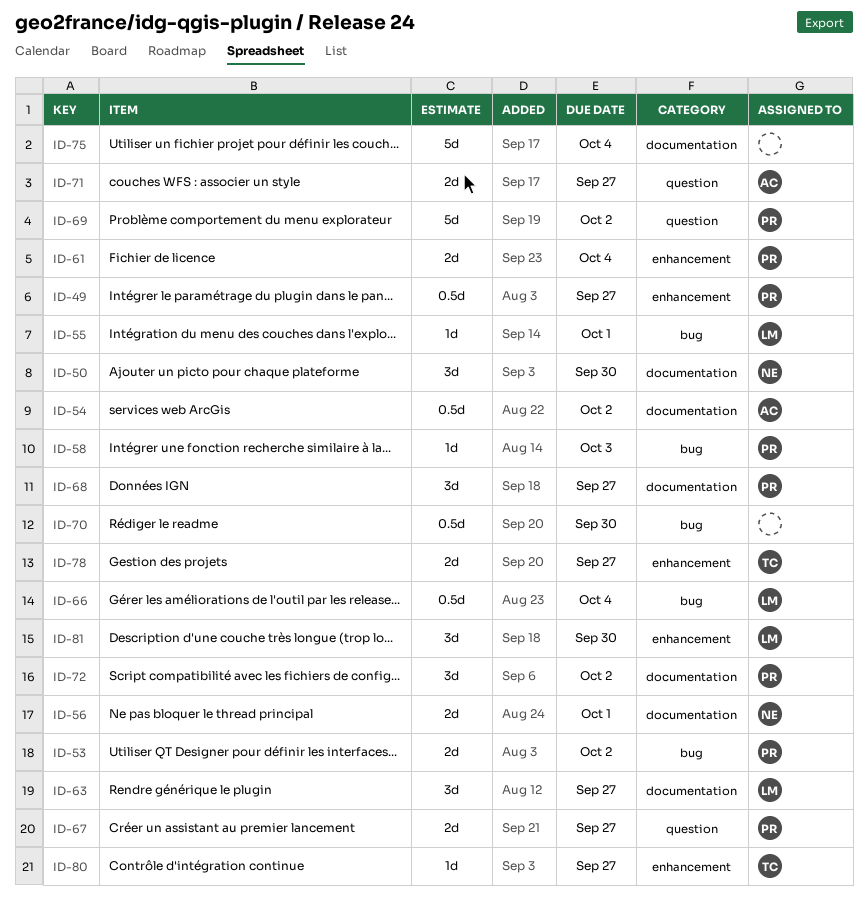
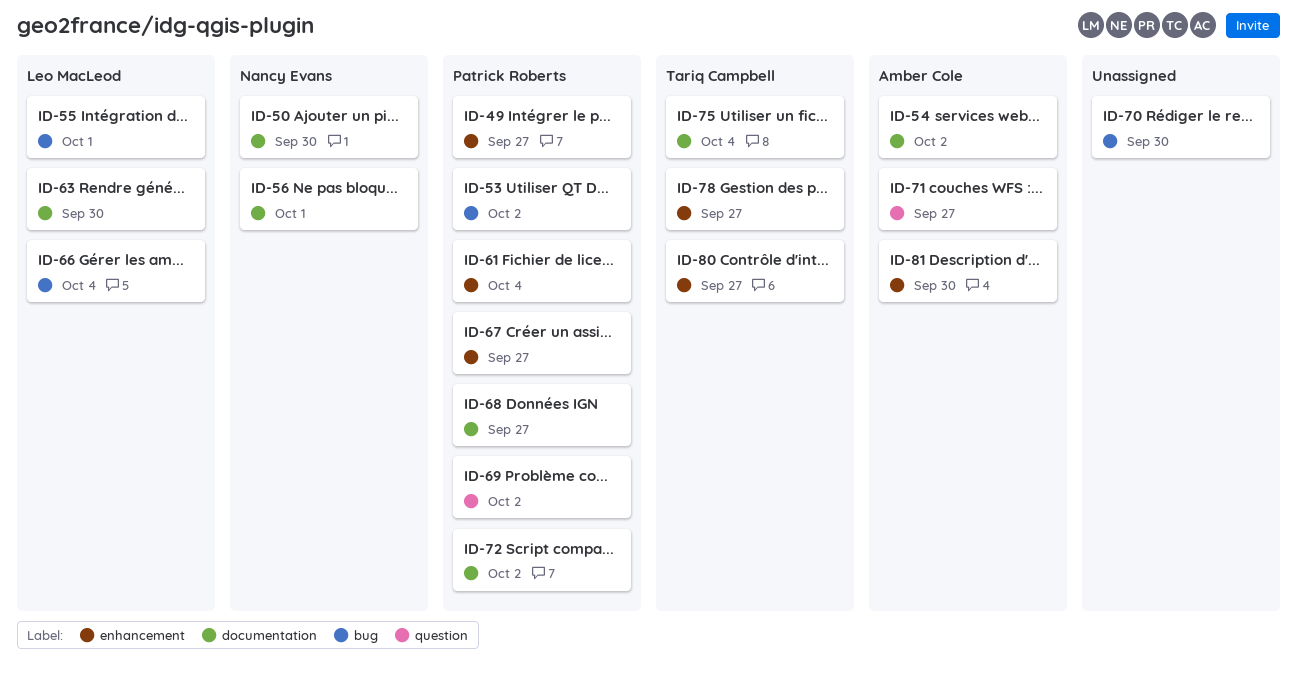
ID-58: present -> none
ID-63, due: Sep 27 -> Sep 30
ID-67, label: question -> enhancement
ID-75, owner: none -> Tariq Campbell
ID-81, owner: Leo MacLeod -> Amber Cole

